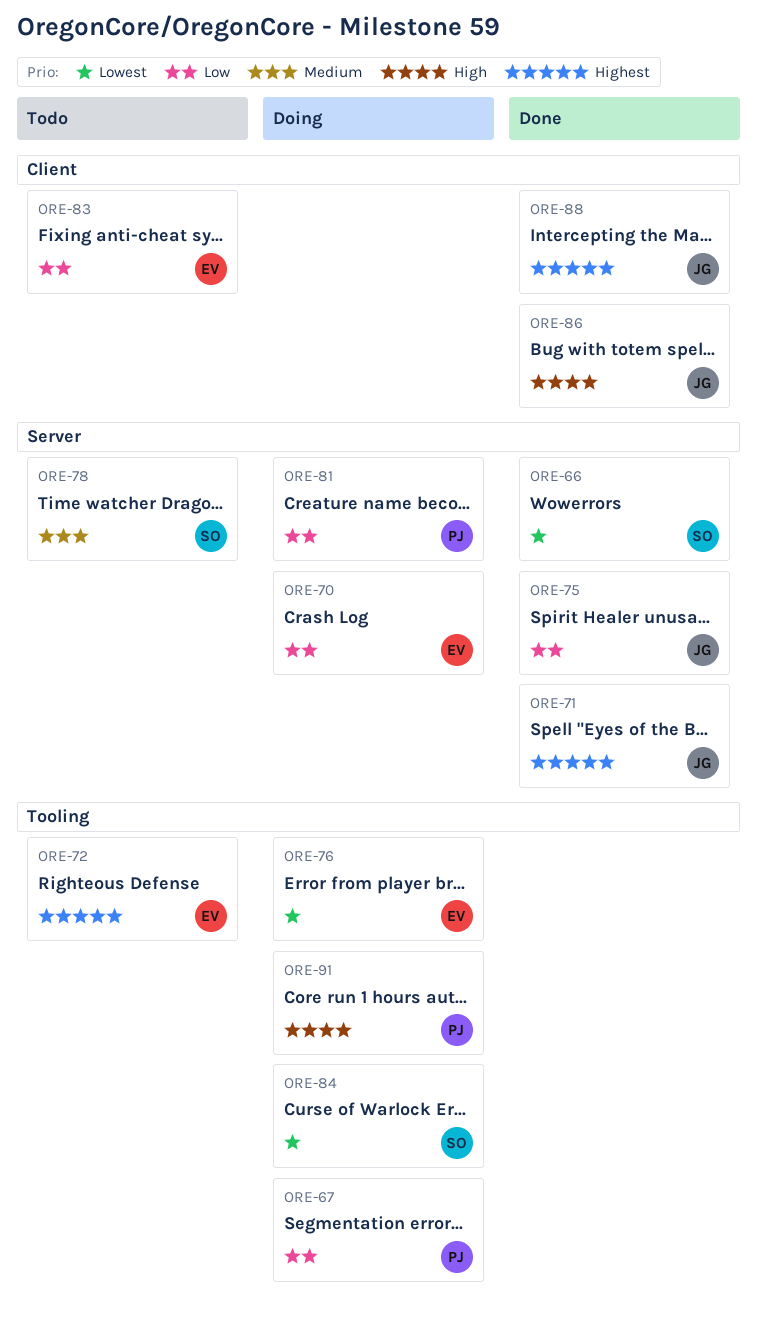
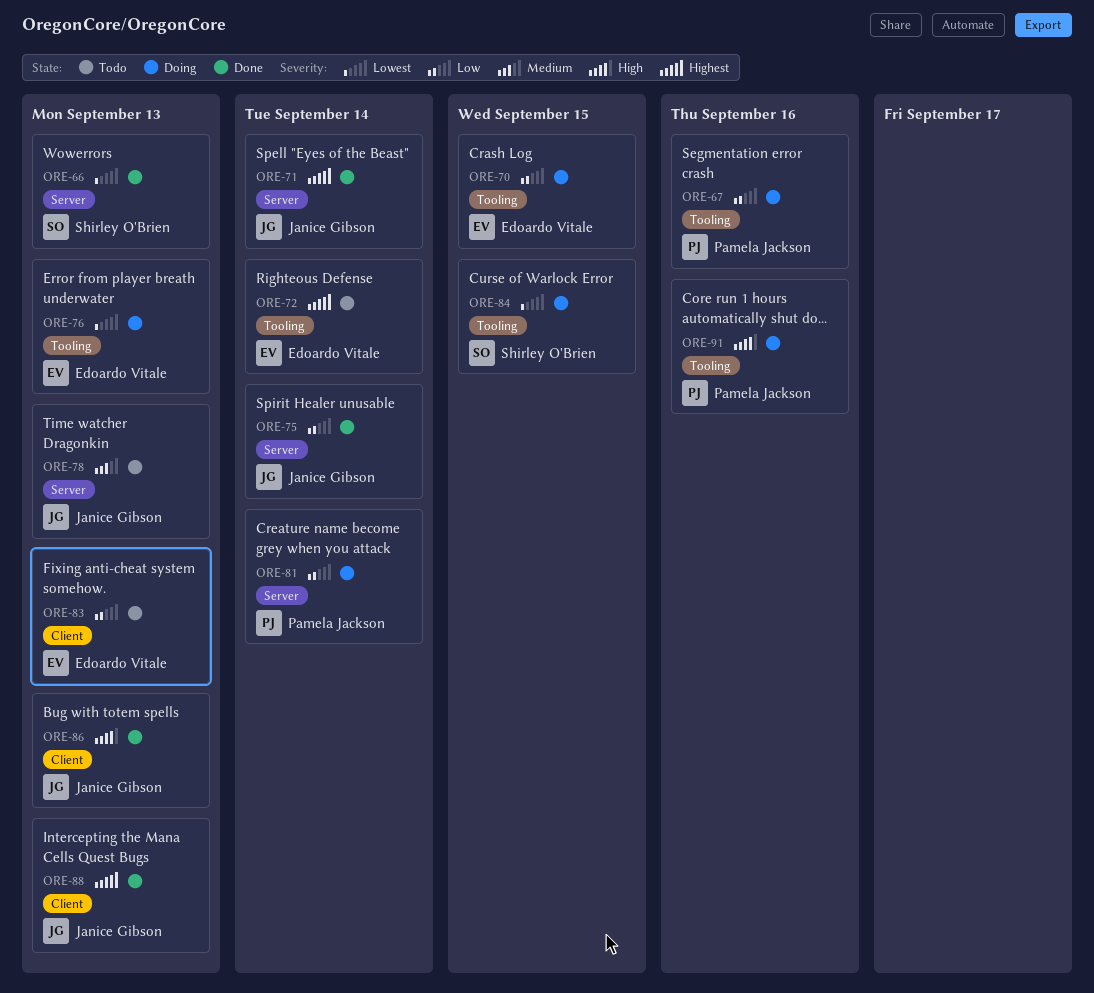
ORE-70, label: Server -> Tooling
ORE-78, owner: Shirley O'Brien -> Janice Gibson

